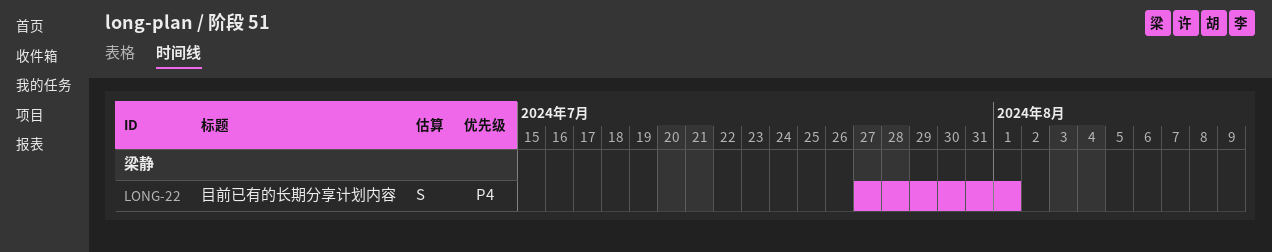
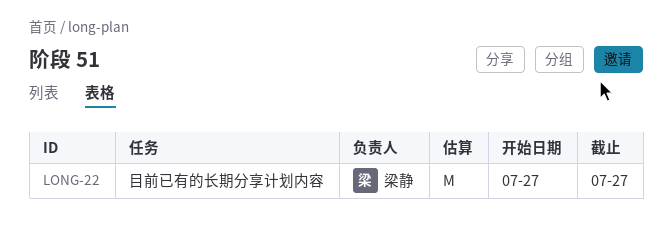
LONG-22, estimate: S -> M
LONG-22, due: Aug 1 -> Jul 27

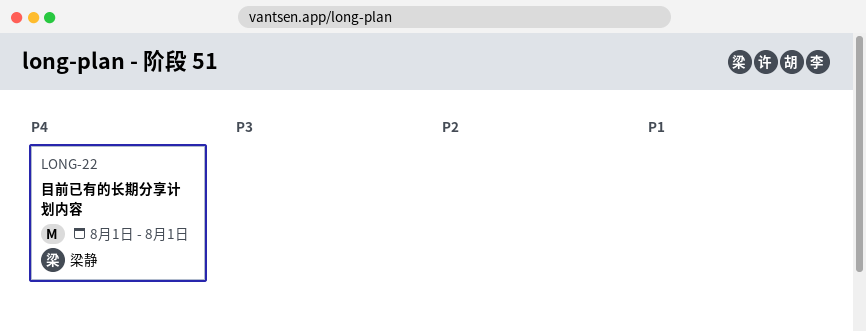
LONG-22, start: Jul 27 -> Aug 1
LONG-22, due: Jul 27 -> Aug 1

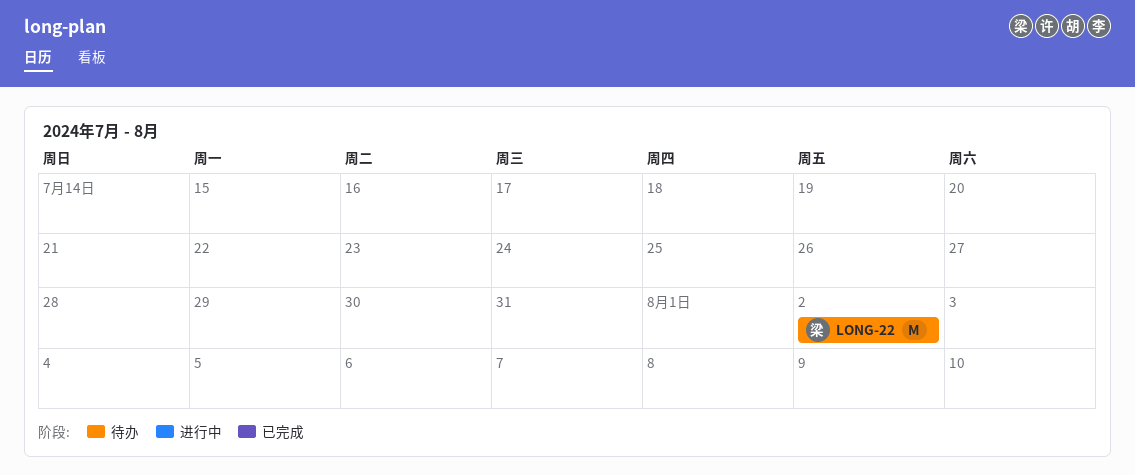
LONG-22, start: Aug 1 -> Aug 2
LONG-22, due: Aug 1 -> Aug 2

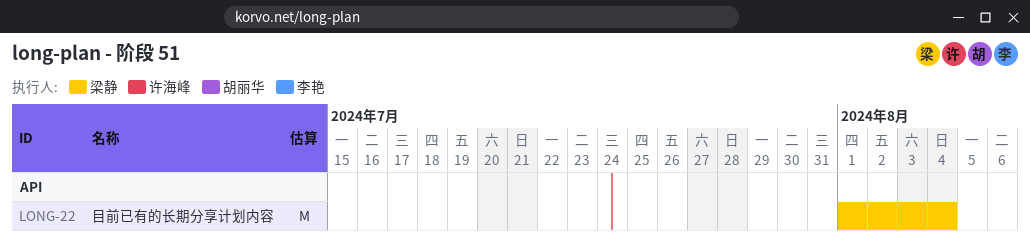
LONG-22, start: Aug 2 -> Aug 1
LONG-22, due: Aug 2 -> Aug 4

